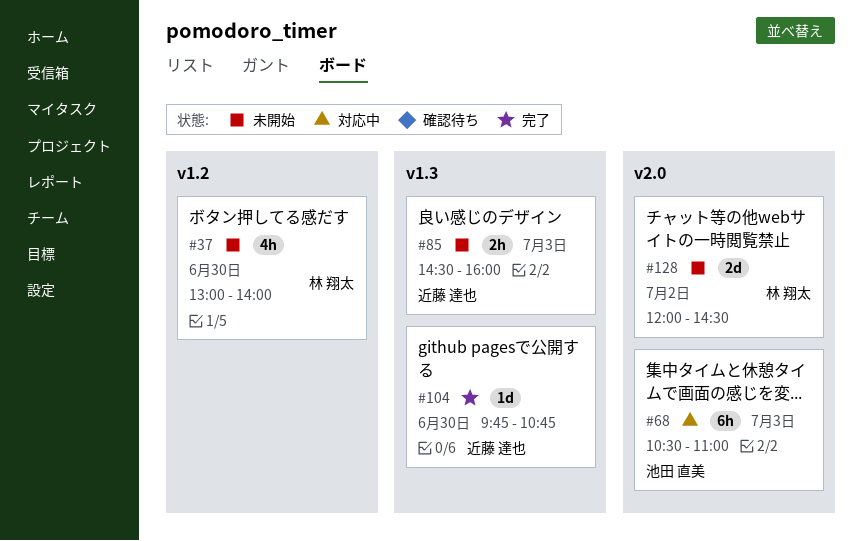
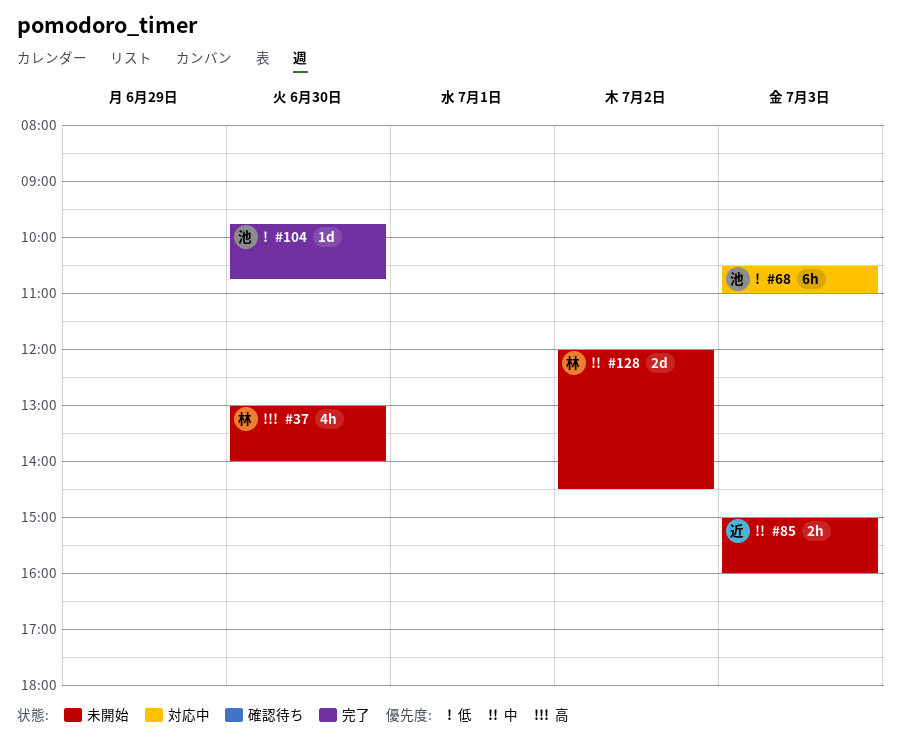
#85, begins: 14:30 -> 15:00
#104, owner: 近藤 達也 -> 池田 直美

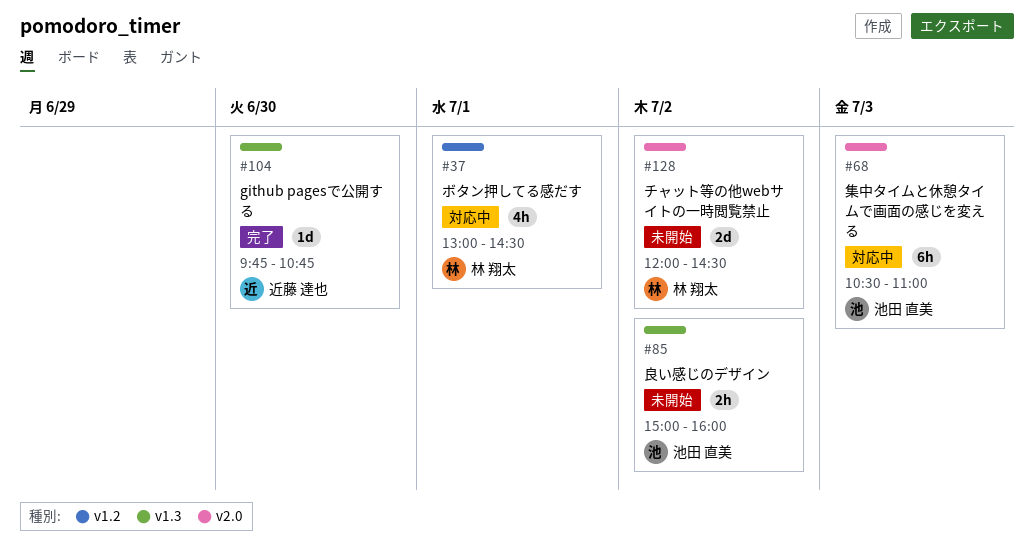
#37, status: 未開始 -> 対応中
#37, day: Jun 30 -> Jul 1
#37, ends: 14:00 -> 14:30
#85, owner: 近藤 達也 -> 池田 直美
#85, day: Jul 3 -> Jul 2
#104, owner: 池田 直美 -> 近藤 達也

